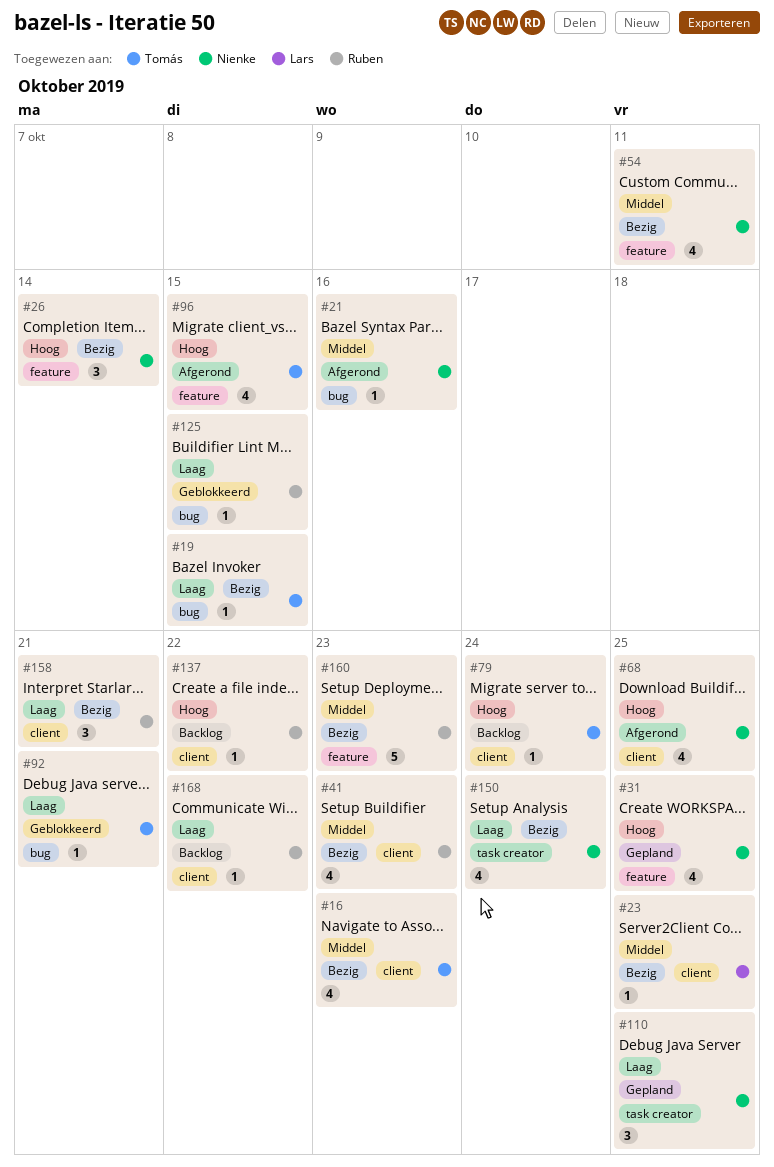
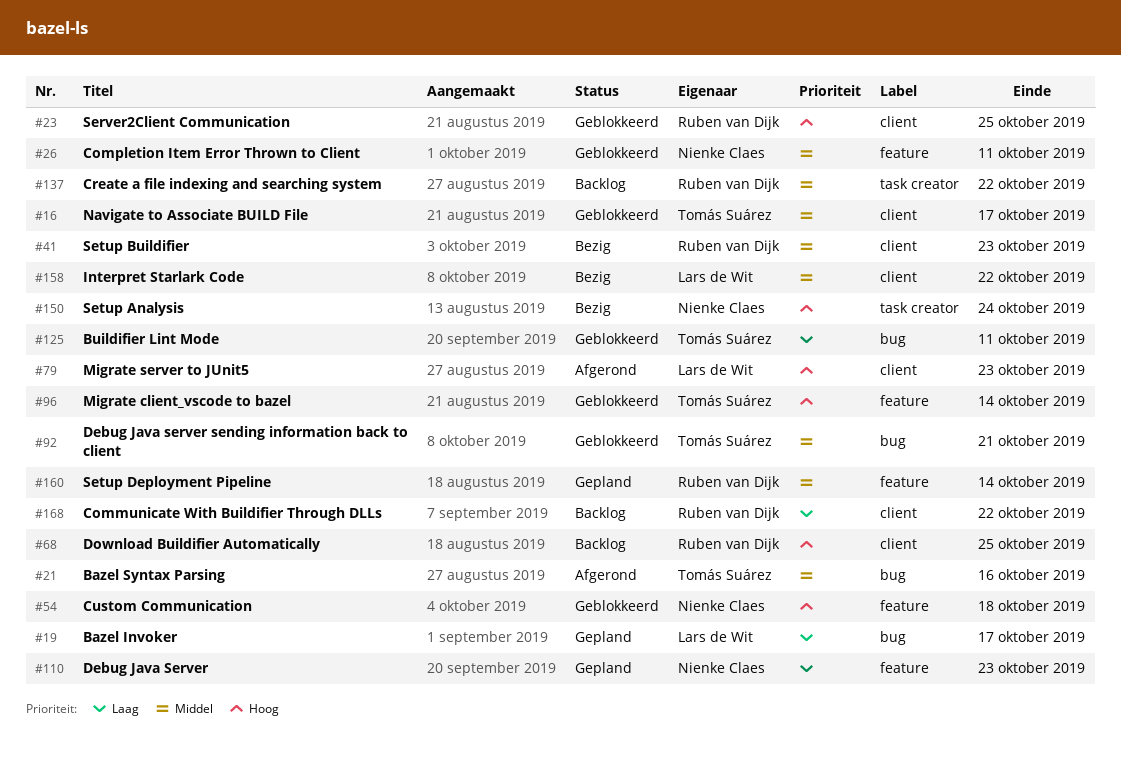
#16, status: Bezig -> Geblokkeerd
#16, due: Oct 23 -> Oct 17
#19, status: Bezig -> Gepland
#19, owner: Tomás Suárez -> Lars de Wit
#19, due: Oct 15 -> Oct 17
#21, owner: Nienke Claes -> Tomás Suárez
#23, status: Bezig -> Geblokkeerd
#23, owner: Lars de Wit -> Ruben van Dijk
#23, priority: Middel -> Hoog
#26, status: Bezig -> Geblokkeerd
#26, priority: Hoog -> Middel
#26, due: Oct 14 -> Oct 11
#31: present -> none
#54, status: Bezig -> Geblokkeerd
#54, priority: Middel -> Hoog
#54, due: Oct 11 -> Oct 18
#68, status: Afgerond -> Backlog
#68, owner: Nienke Claes -> Ruben van Dijk
#79, status: Backlog -> Afgerond
#79, owner: Tomás Suárez -> Lars de Wit
#79, due: Oct 24 -> Oct 23
#92, priority: Laag -> Middel
#96, status: Afgerond -> Geblokkeerd
#96, due: Oct 15 -> Oct 14
#110, label: task creator -> feature
#110, due: Oct 25 -> Oct 23
#125, owner: Ruben van Dijk -> Tomás Suárez
#125, due: Oct 15 -> Oct 11
#137, priority: Hoog -> Middel
#137, label: client -> task creator
#150, priority: Laag -> Hoog
#158, owner: Ruben van Dijk -> Lars de Wit
#158, priority: Laag -> Middel
#158, due: Oct 21 -> Oct 22
#160, status: Bezig -> Gepland
#160, due: Oct 23 -> Oct 14

